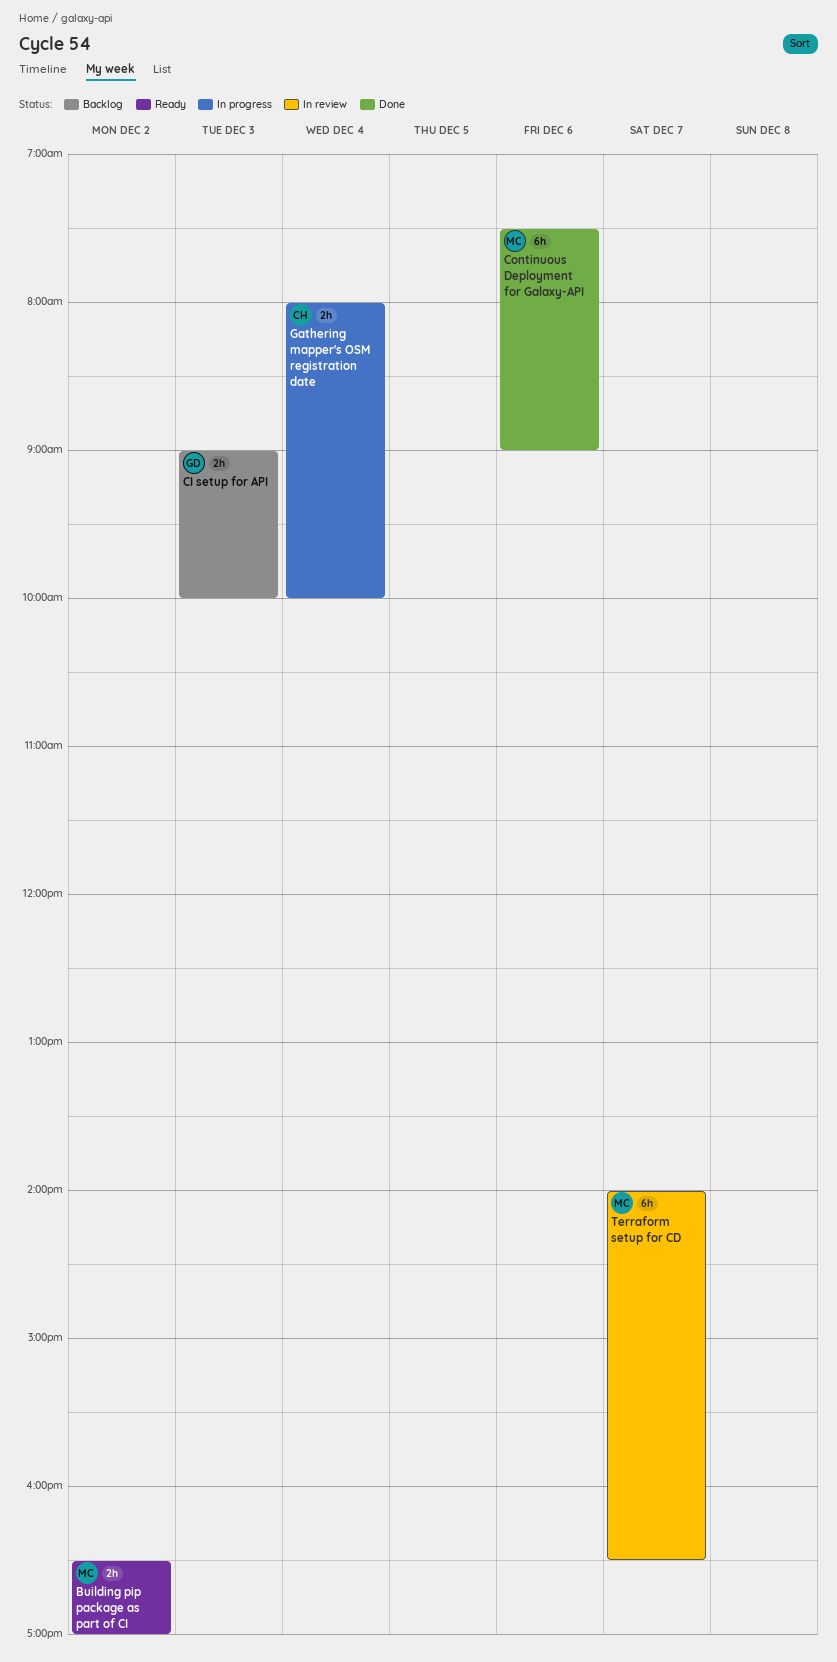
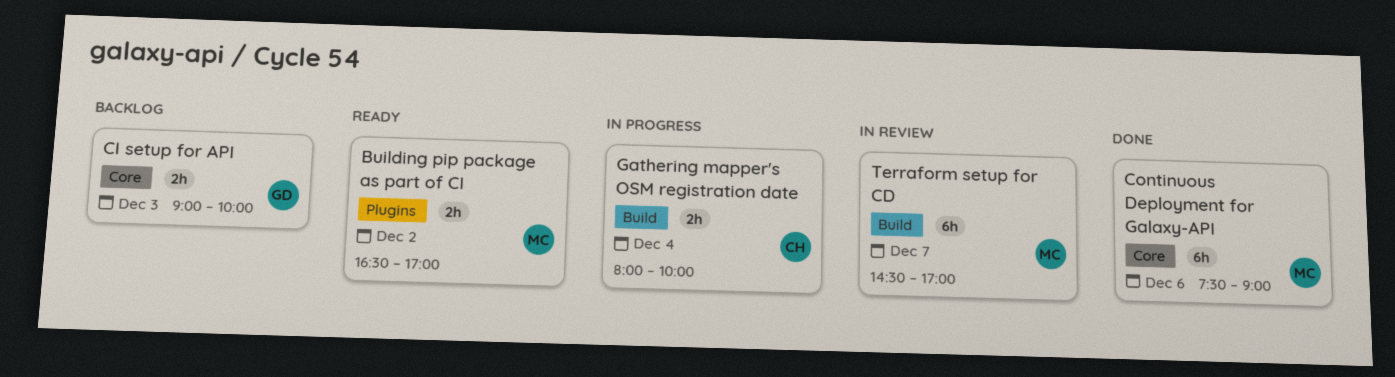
Terraform setup for CD, begins: 14:00 -> 14:30
Terraform setup for CD, ends: 16:30 -> 17:00

